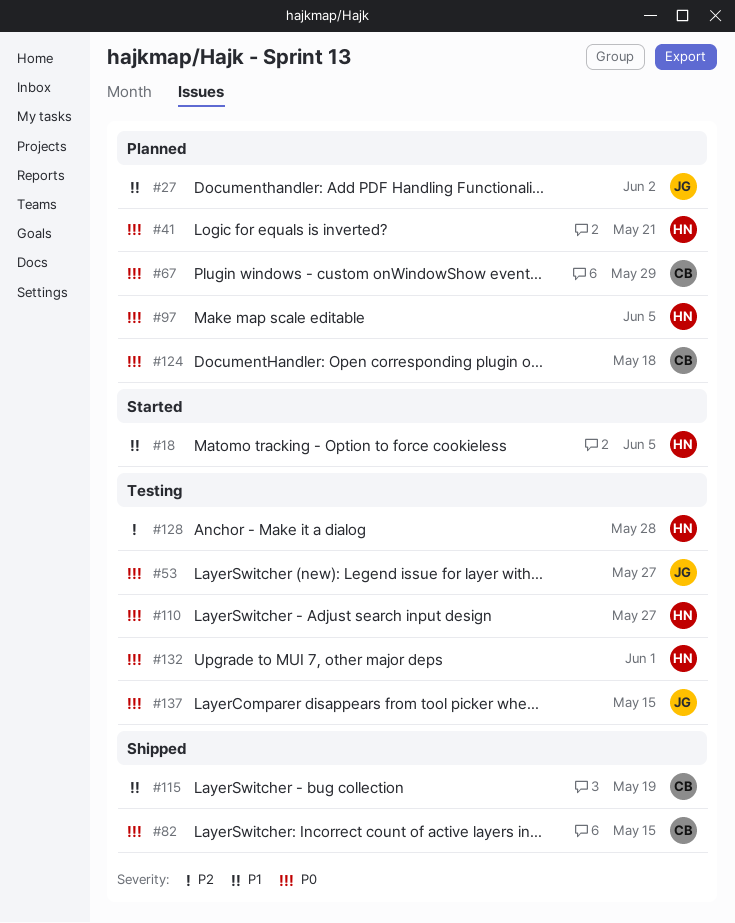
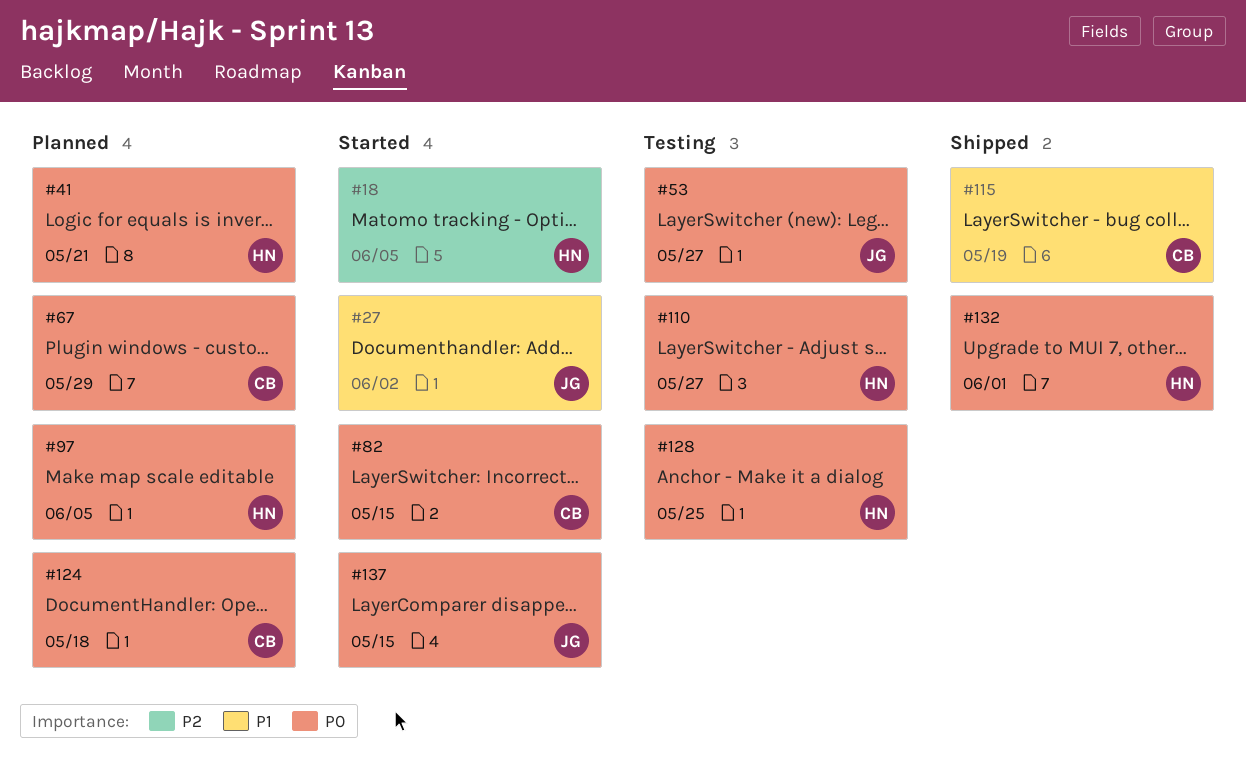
#18, priority: P1 -> P2
#27, status: Planned -> Started
#82, status: Shipped -> Started
#128, priority: P2 -> P0
#128, due: May 28 -> May 25
#132, status: Testing -> Shipped
#137, status: Testing -> Started

